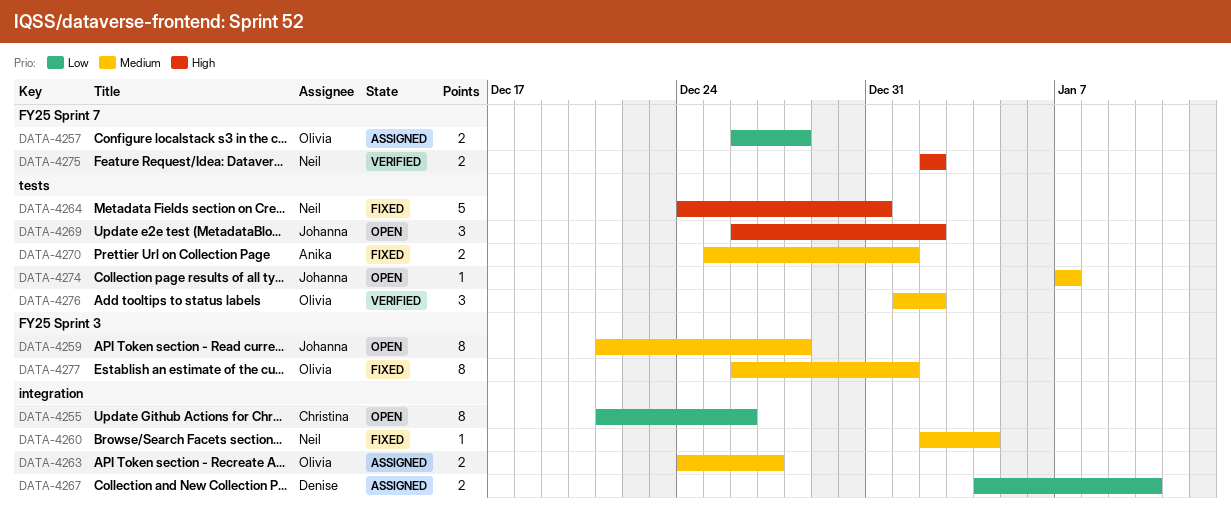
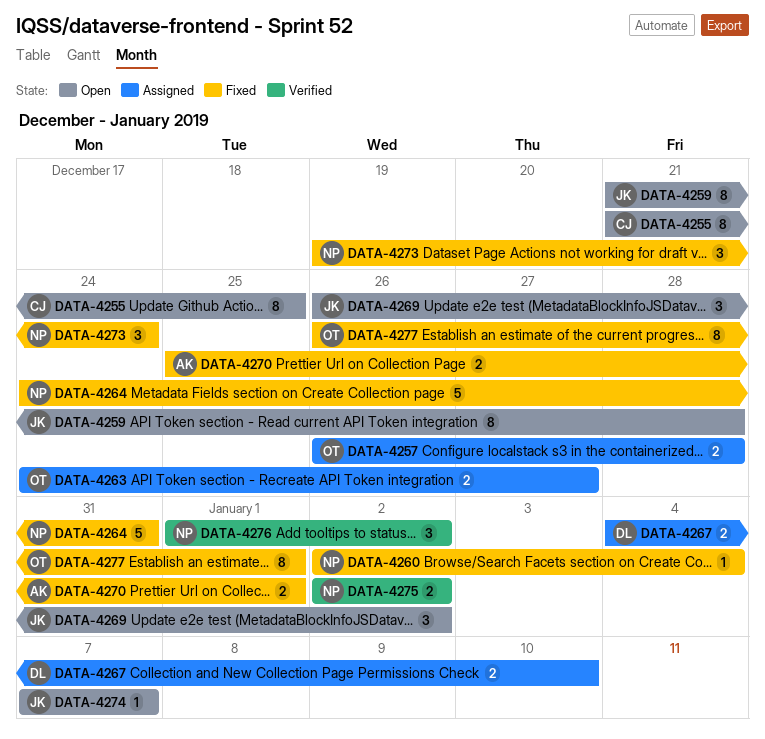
DATA-4255, due: Dec 26 -> Dec 25
DATA-4273: none -> present
DATA-4276, owner: Olivia -> Neil

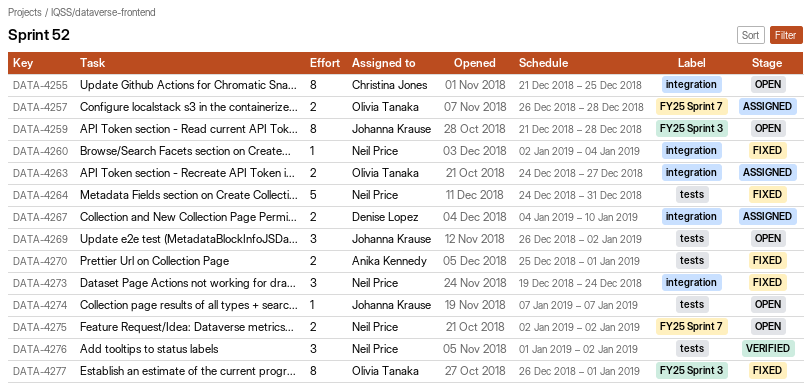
DATA-4275, status: Verified -> Open

